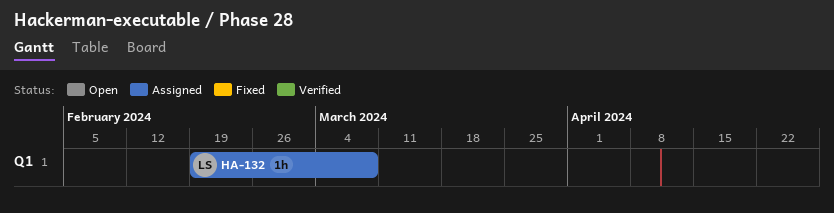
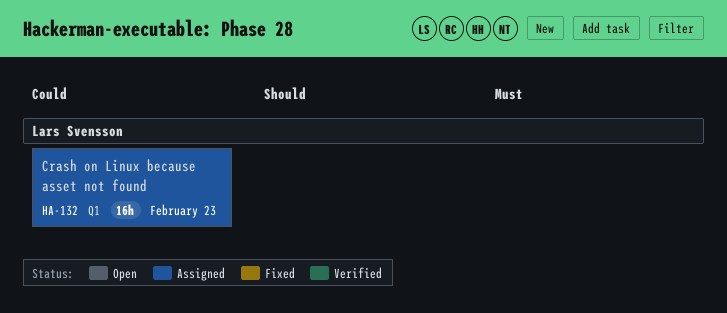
HA-132, estimate: 1h -> 16h
HA-132, due: Mar 8 -> Feb 23

